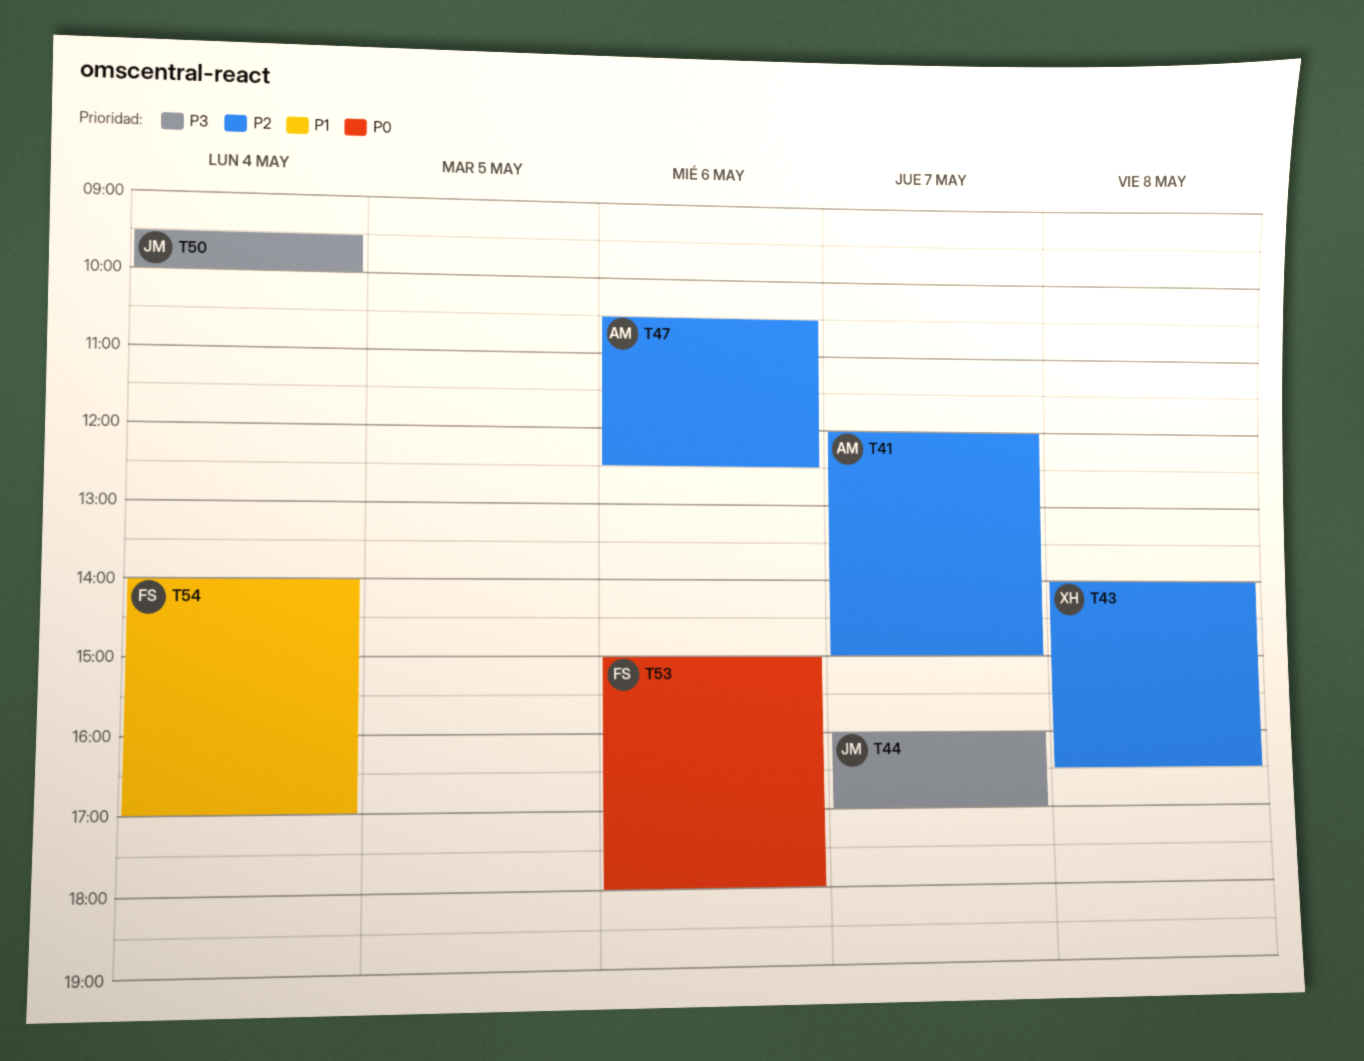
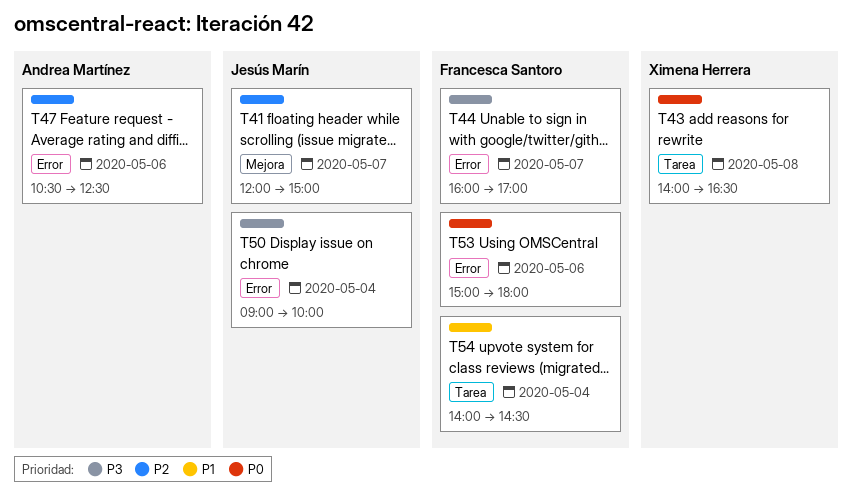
T41, owner: Andrea Martínez -> Jesús Marín
T43, priority: P2 -> P0
T44, owner: Jesús Marín -> Francesca Santoro
T50, begins: 09:30 -> 09:00
T54, ends: 17:00 -> 14:30

